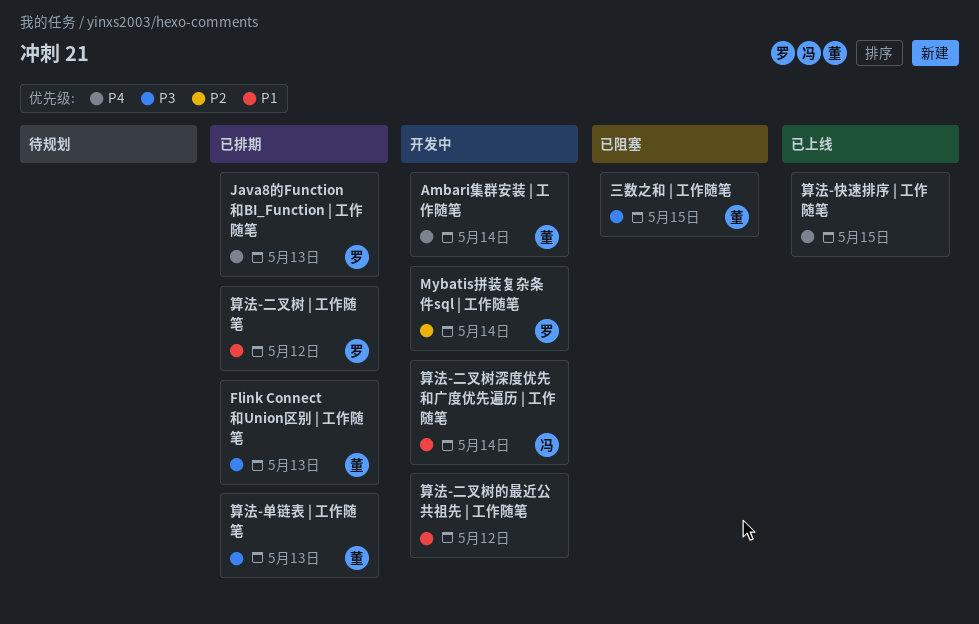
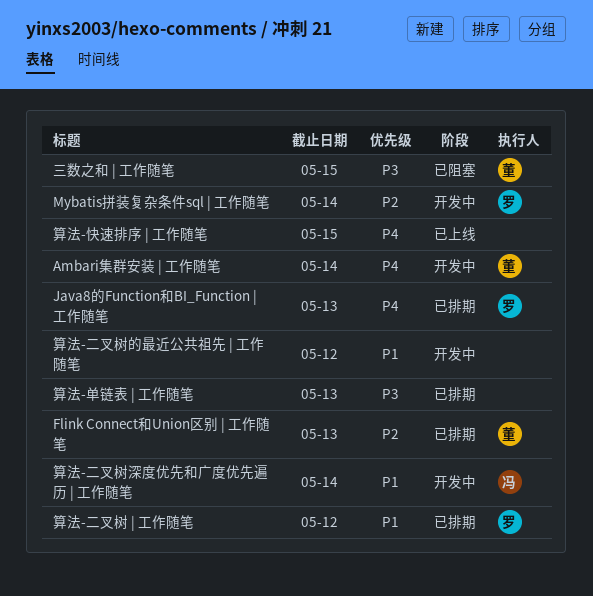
Flink Connect和Union区别 | 工作随笔, priority: P3 -> P2
算法-单链表 | 工作随笔, owner: 董 -> none

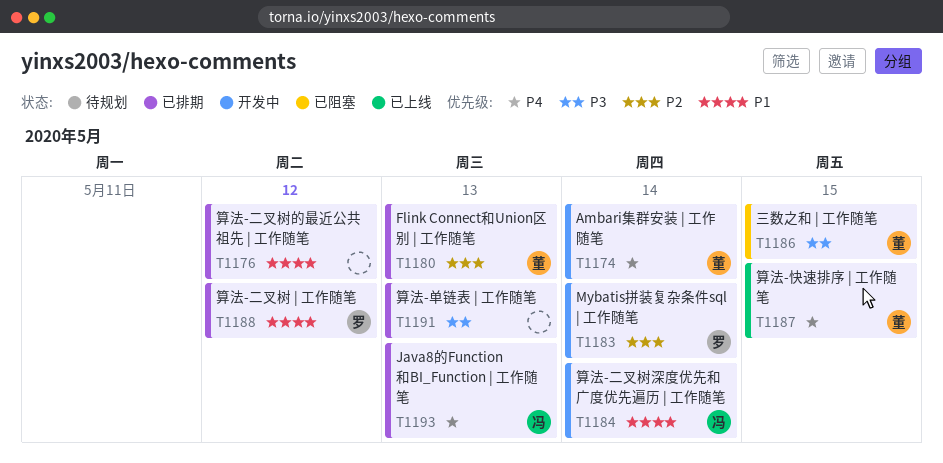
Java8的Function和BI_Function | 工作随笔, owner: 罗 -> 冯
算法-二叉树的最近公共祖先 | 工作随笔, status: 开发中 -> 已排期
算法-快速排序 | 工作随笔, owner: none -> 董

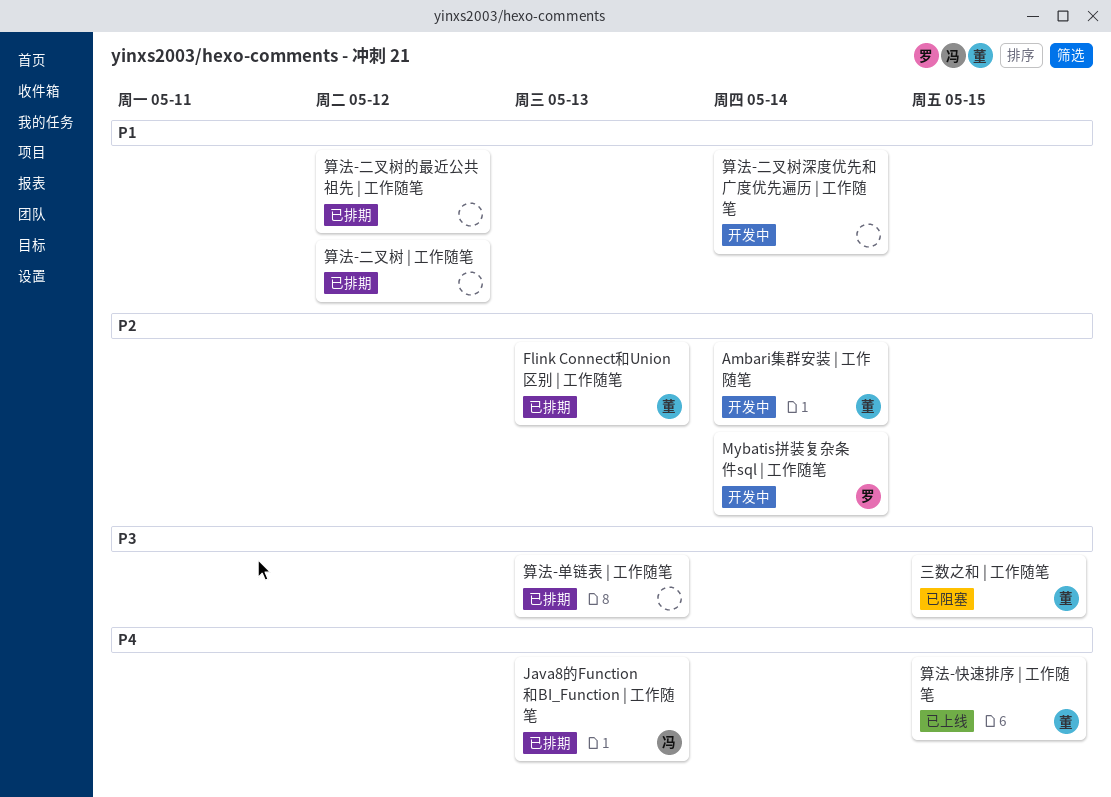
Ambari集群安装 | 工作随笔, priority: P4 -> P2
算法-二叉树 | 工作随笔, owner: 罗 -> none
算法-二叉树深度优先和广度优先遍历 | 工作随笔, owner: 冯 -> none

